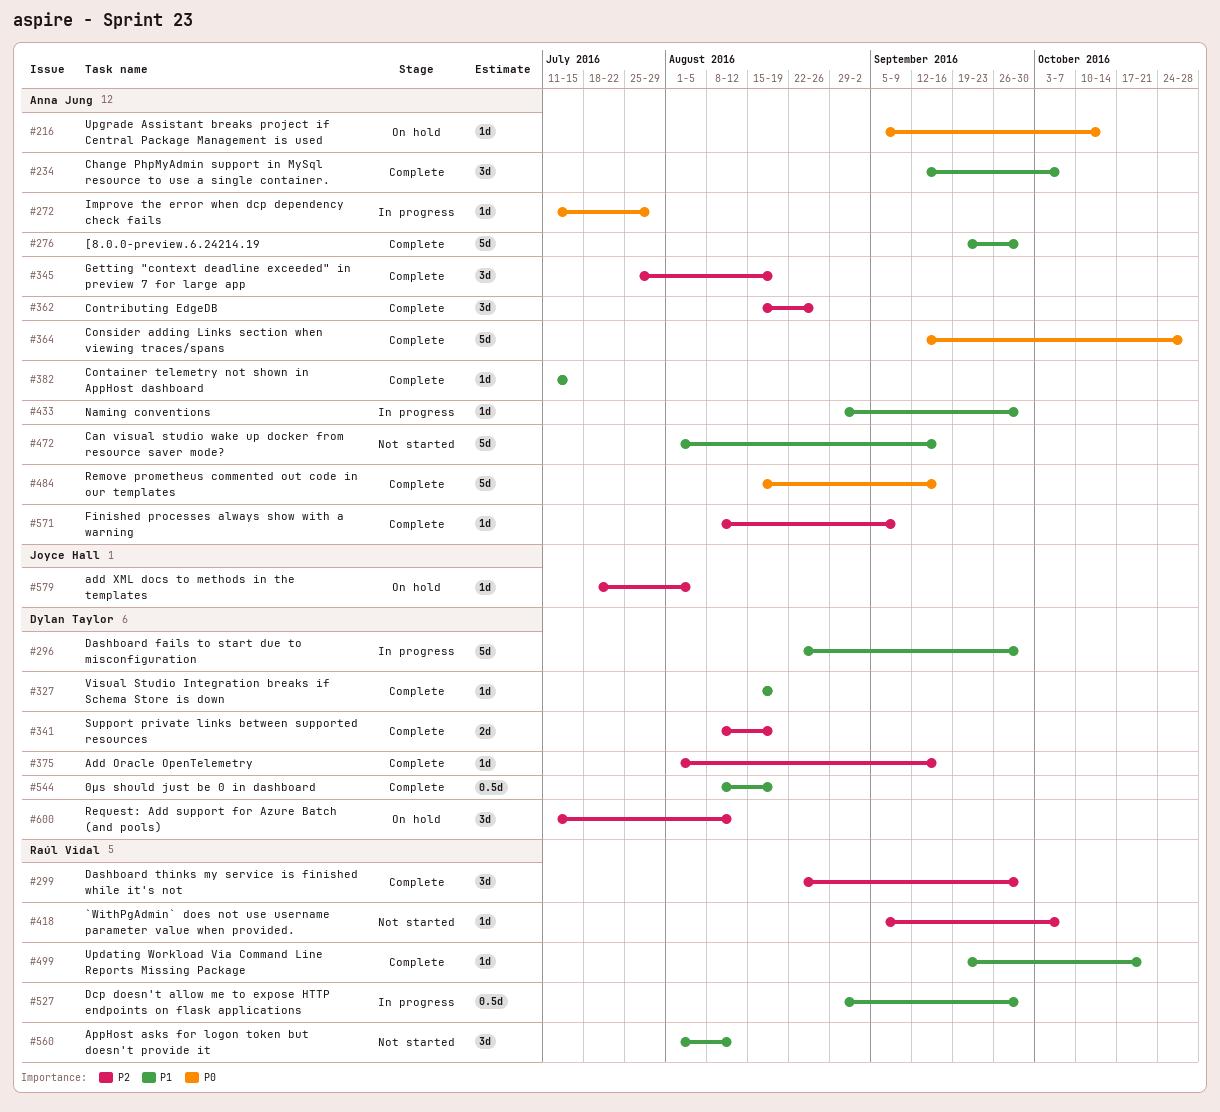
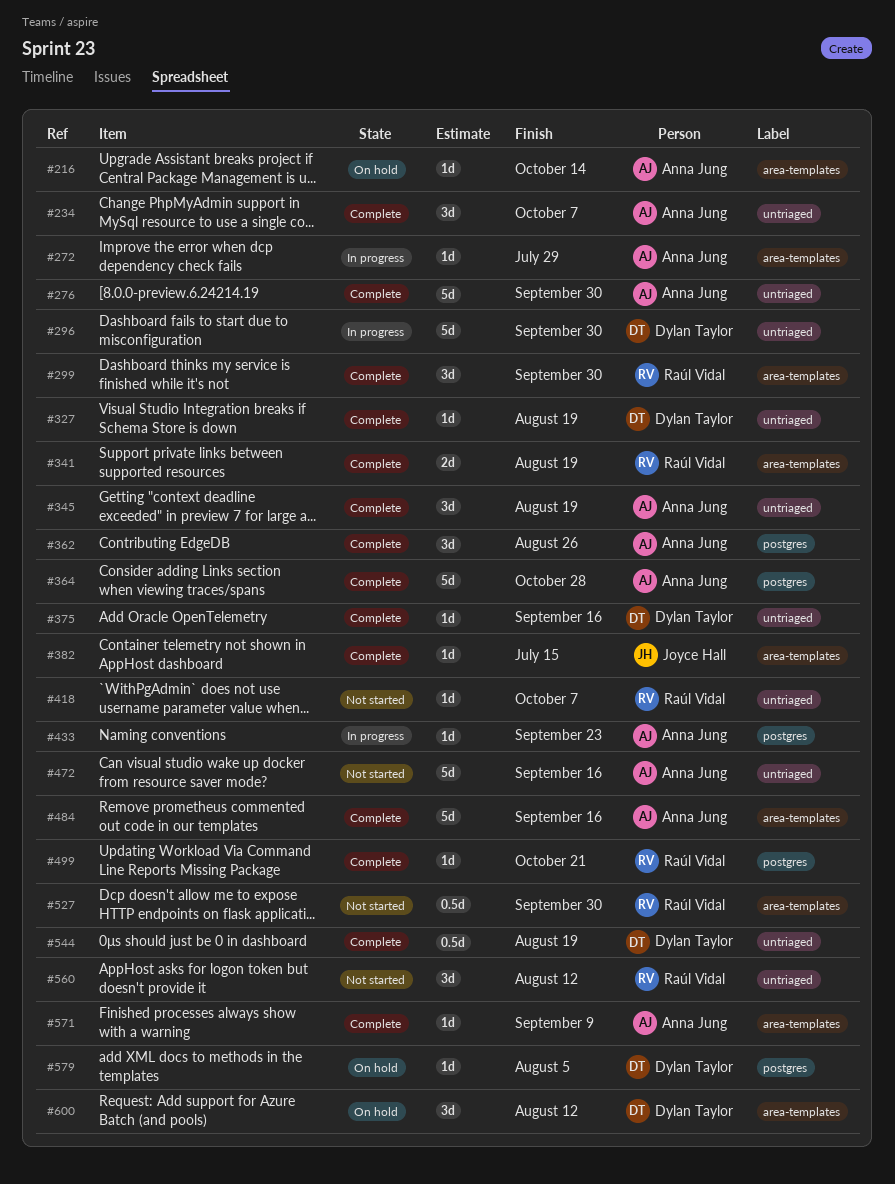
#341, owner: Dylan Taylor -> Raúl Vidal
#382, owner: Anna Jung -> Joyce Hall
#433, due: Sep 30 -> Sep 23
#527, status: In progress -> Not started
#579, owner: Joyce Hall -> Dylan Taylor

